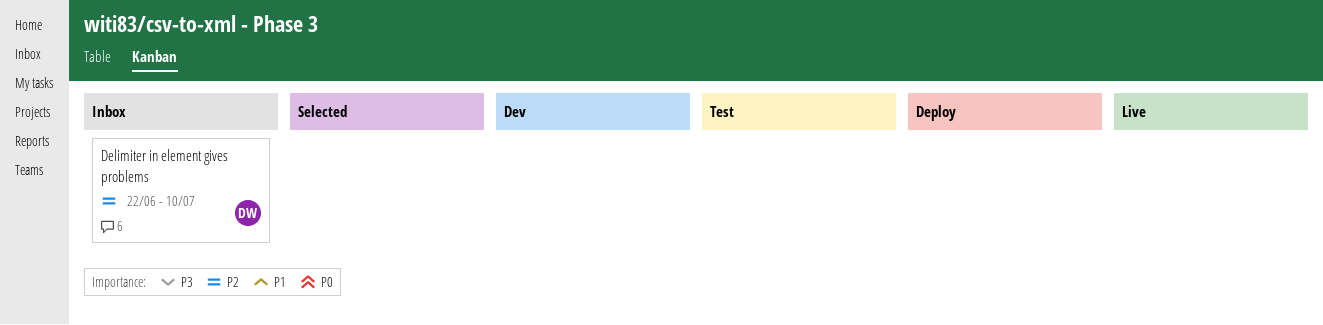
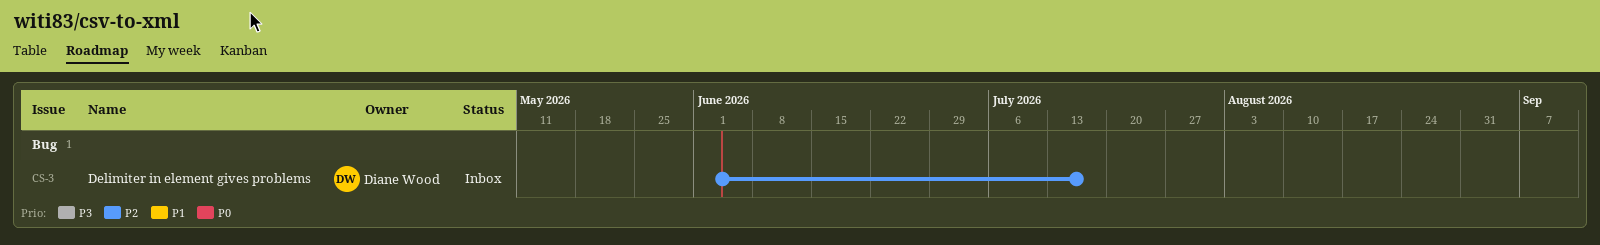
Delimiter in element gives problems, start: Jun 22 -> Jun 1
Delimiter in element gives problems, due: Jul 10 -> Jul 17

